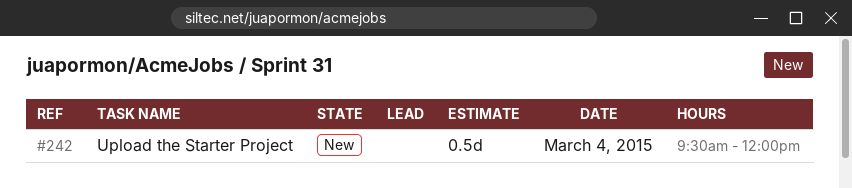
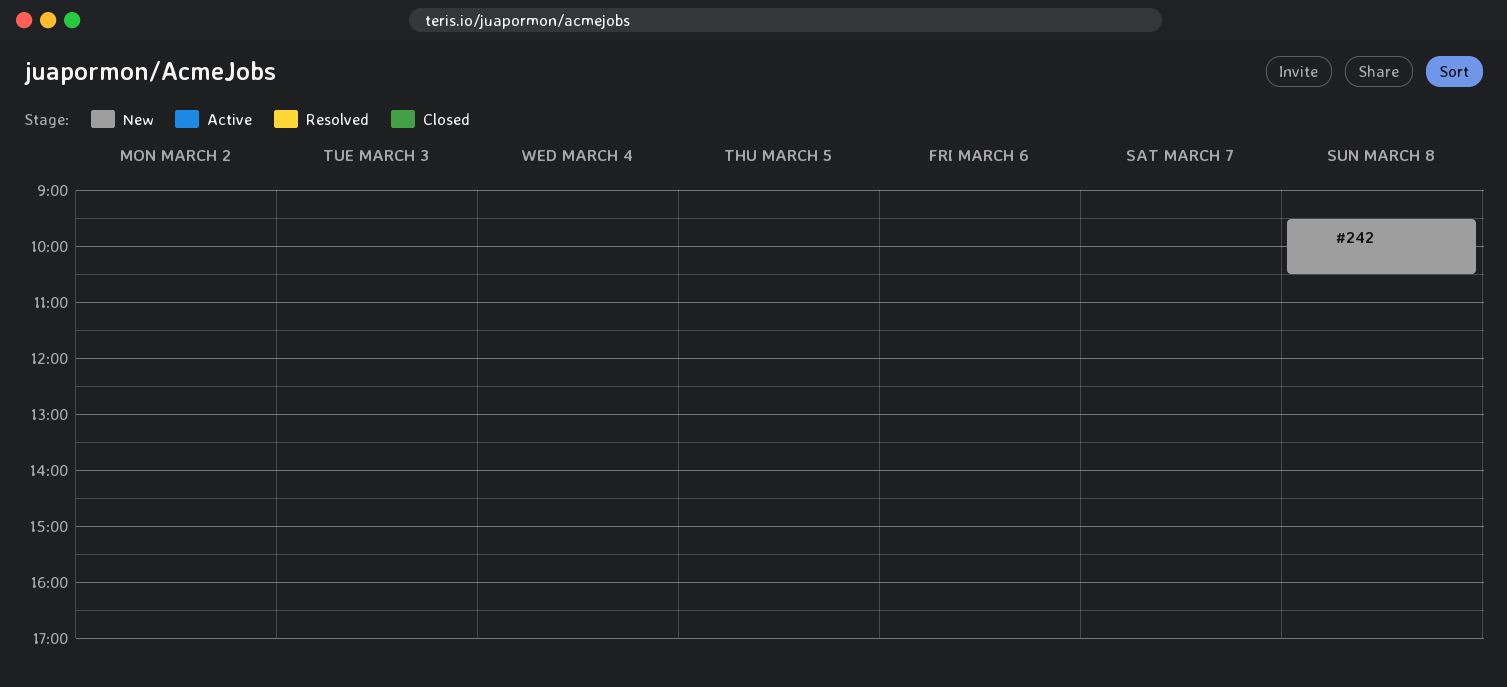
#242, day: Mar 4 -> Mar 8
#242, ends: 12:00 -> 10:30

